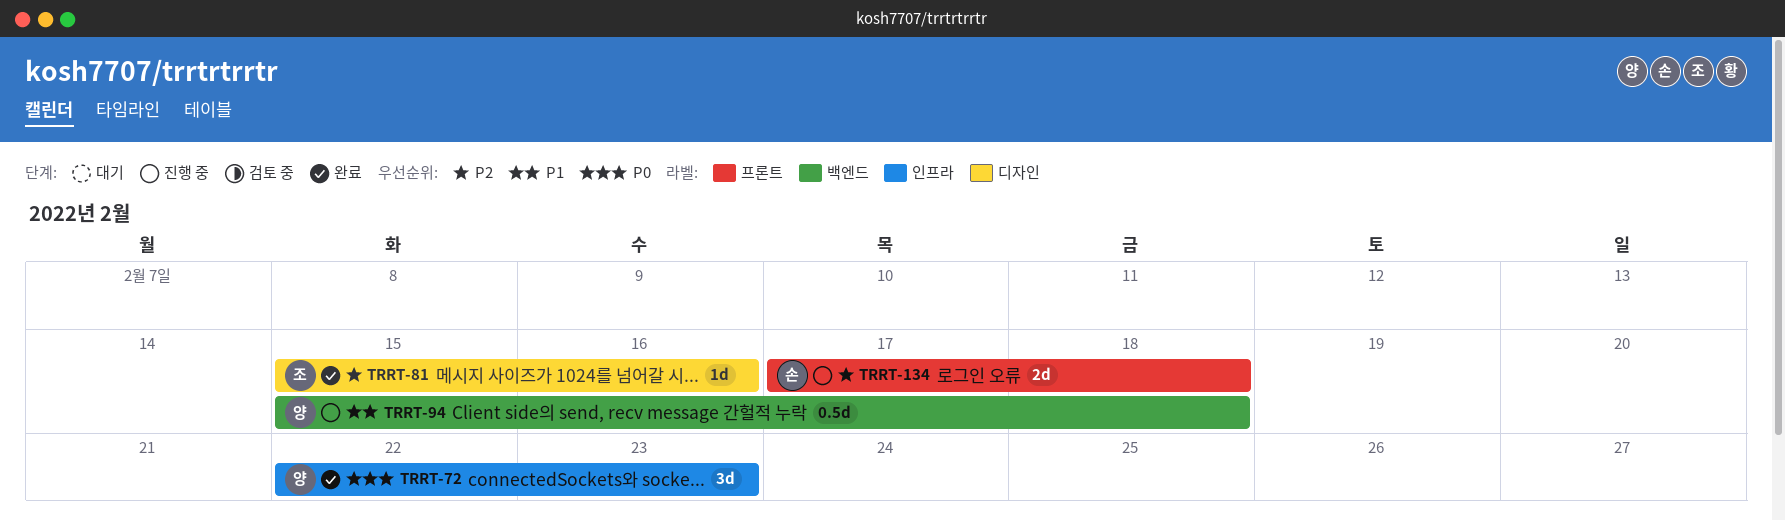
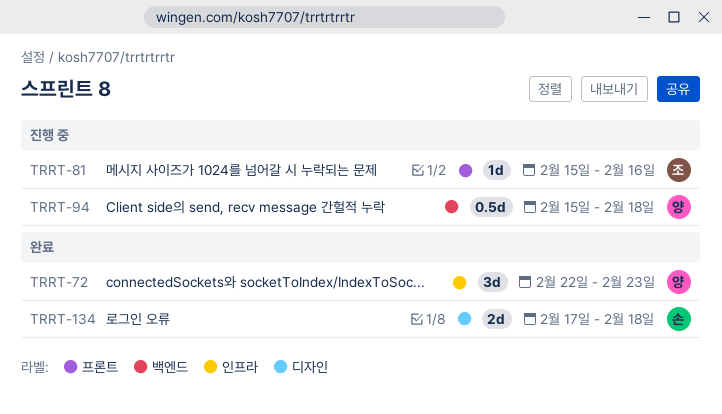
TRRT-81, status: 완료 -> 진행 중
TRRT-81, label: 디자인 -> 프론트
TRRT-134, status: 진행 중 -> 완료
TRRT-134, label: 프론트 -> 디자인

